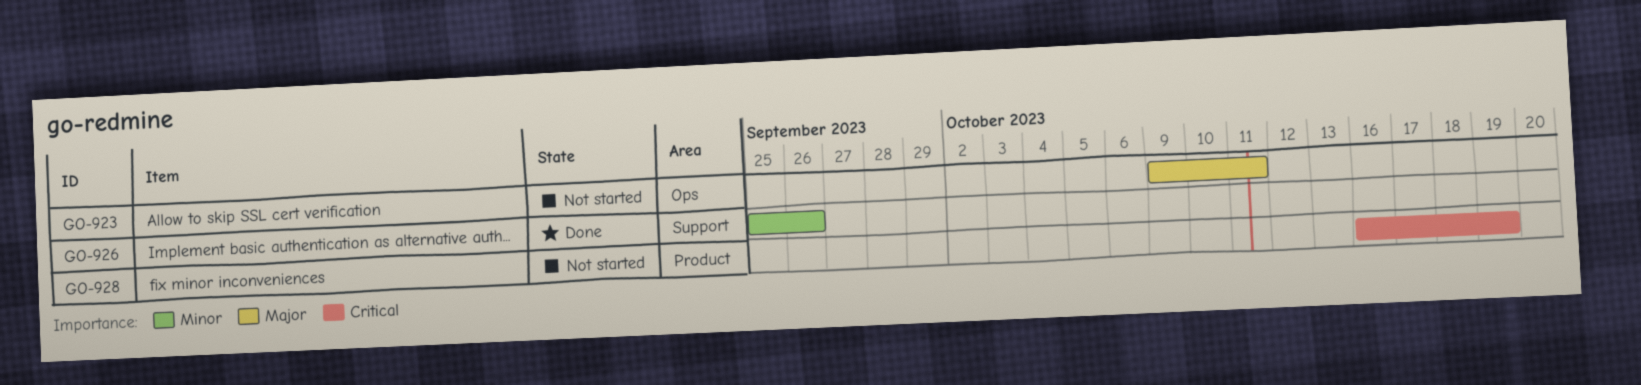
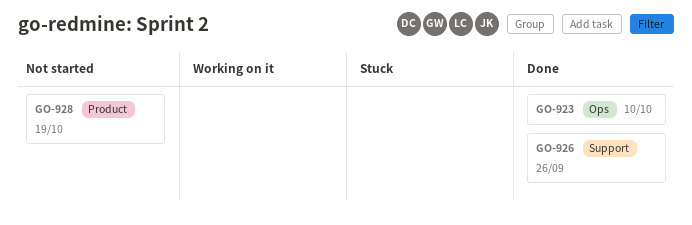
GO-923, status: Not started -> Done
GO-923, due: Oct 11 -> Oct 10

